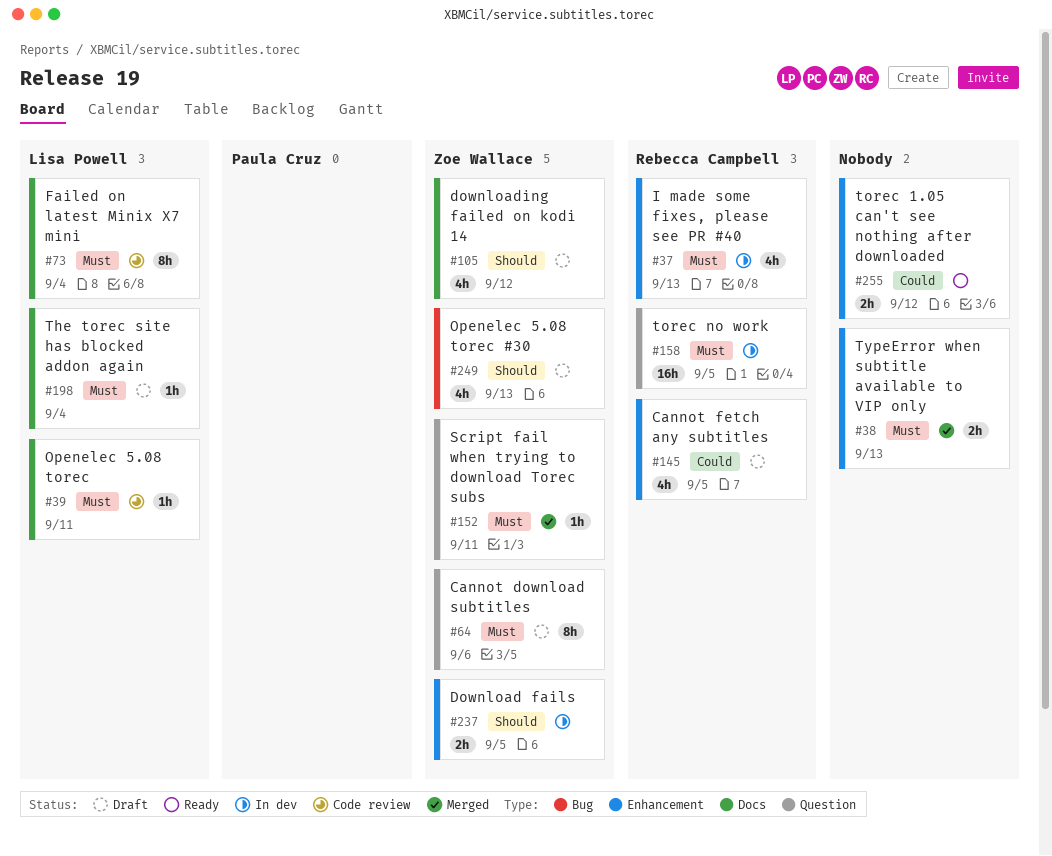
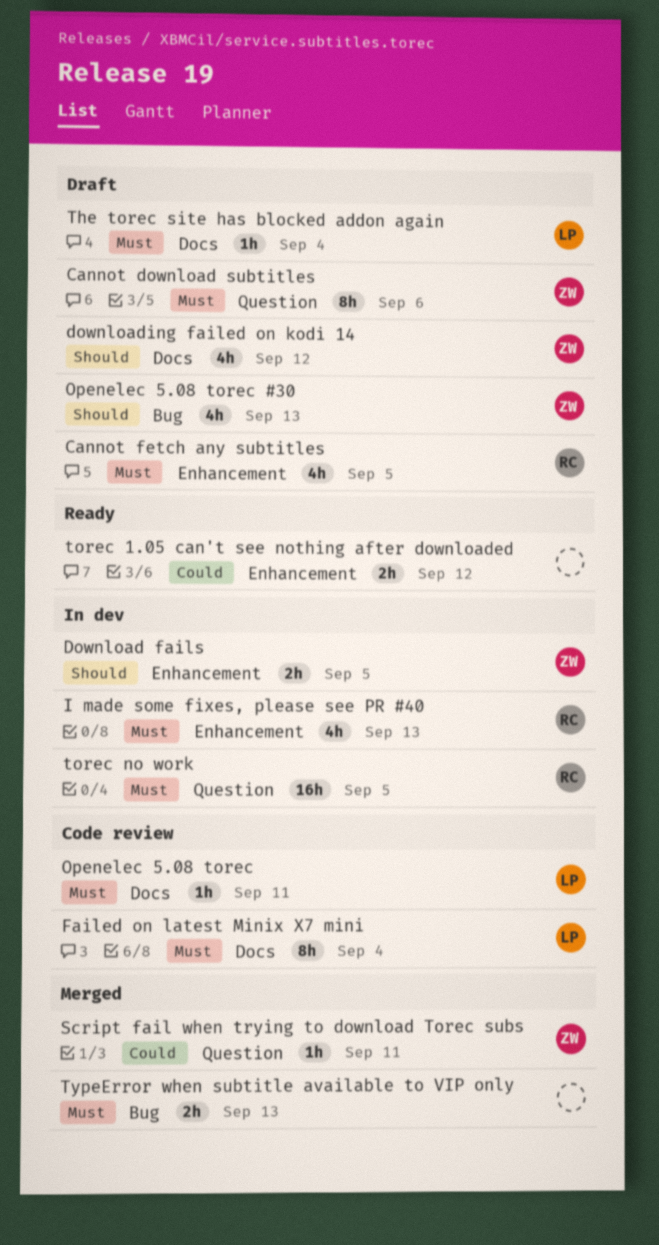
Cannot fetch any subtitles, priority: Could -> Must
Script fail when trying to download Torec subs, priority: Must -> Could
TypeError when subtitle available to VIP only, label: Enhancement -> Bug

